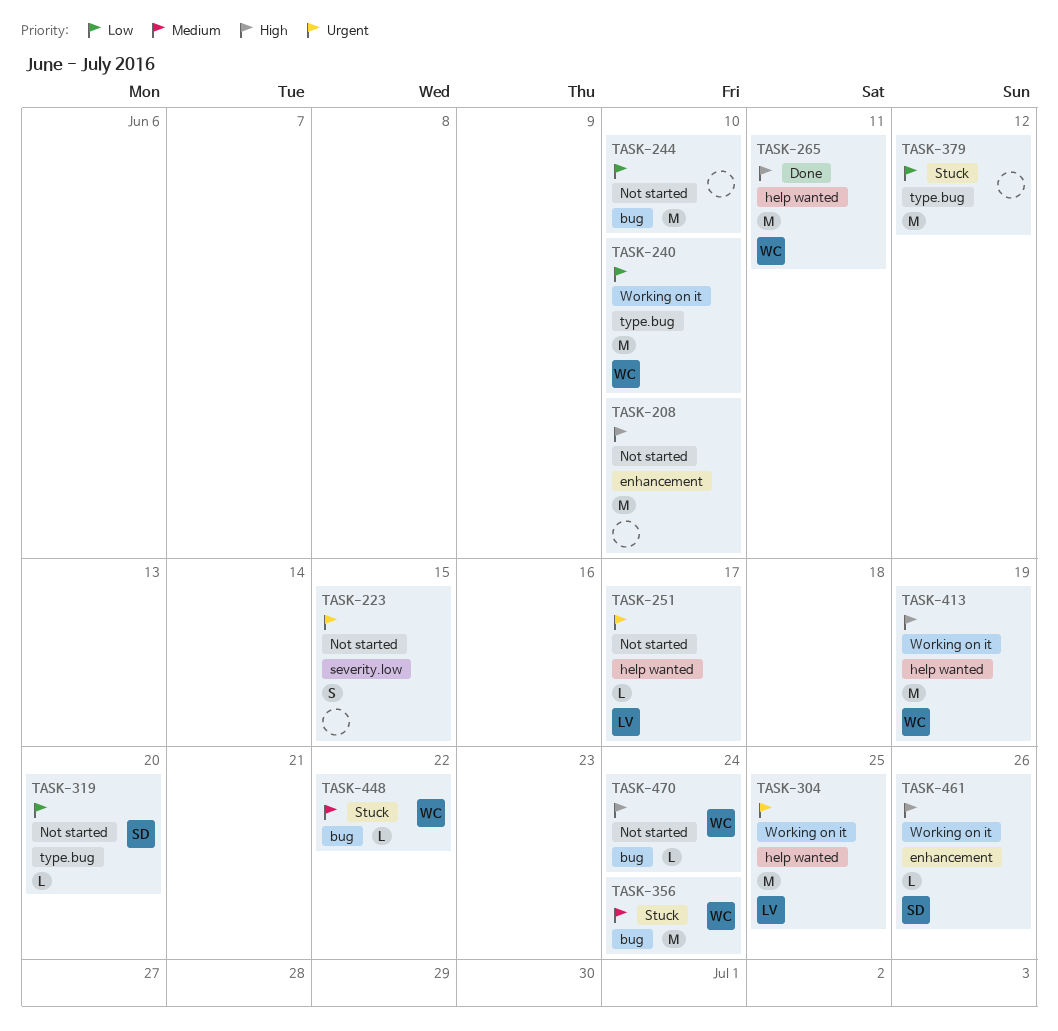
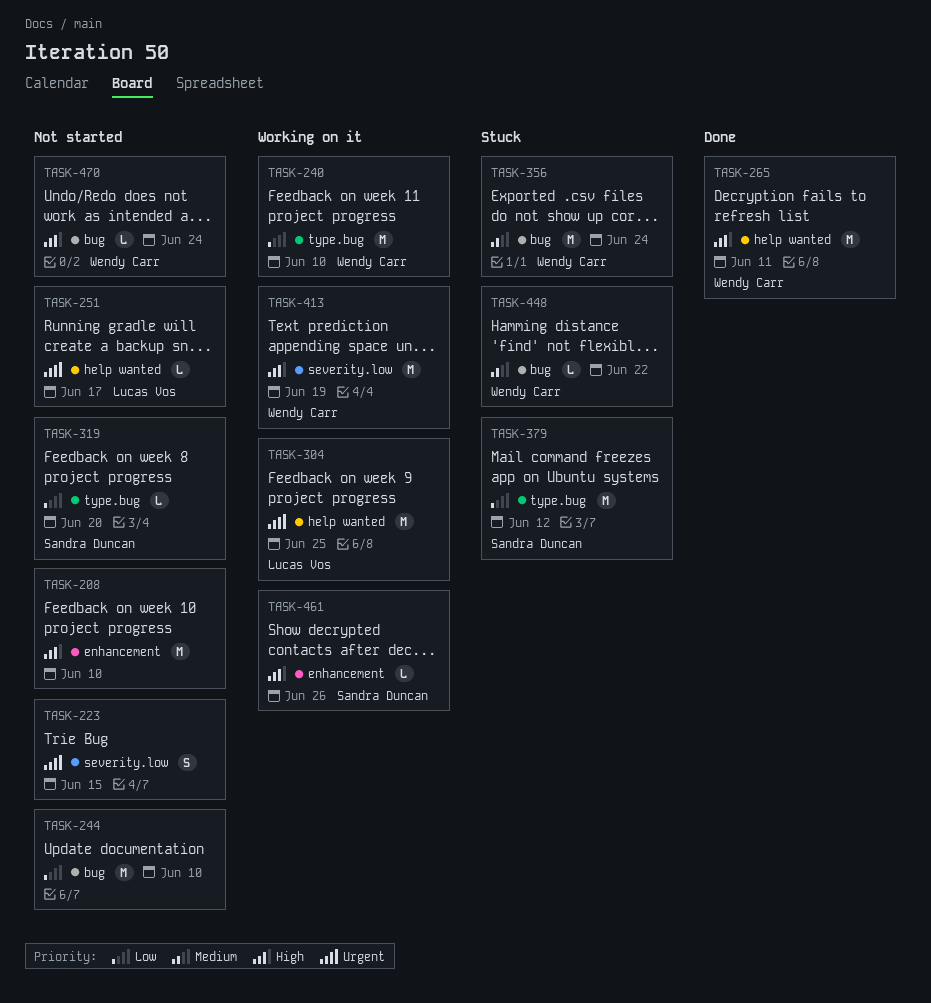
TASK-379, owner: none -> Sandra Duncan
TASK-413, label: help wanted -> severity.low

